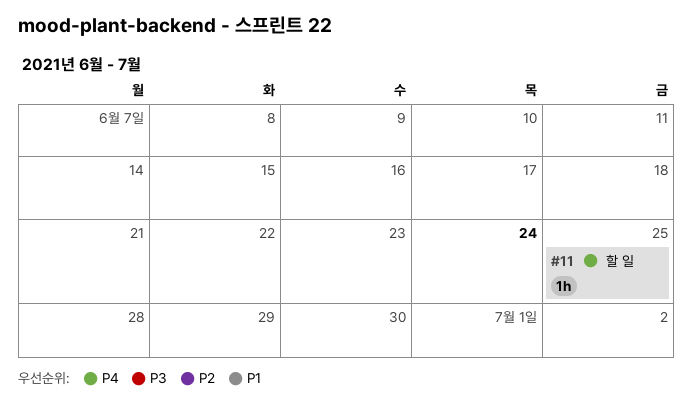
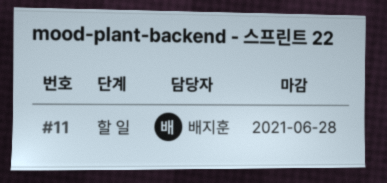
#11, due: Jun 25 -> Jun 28

